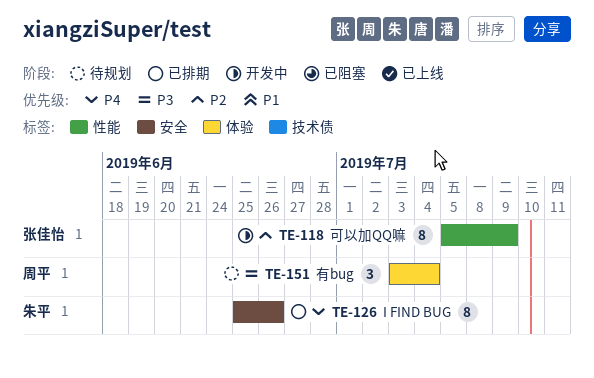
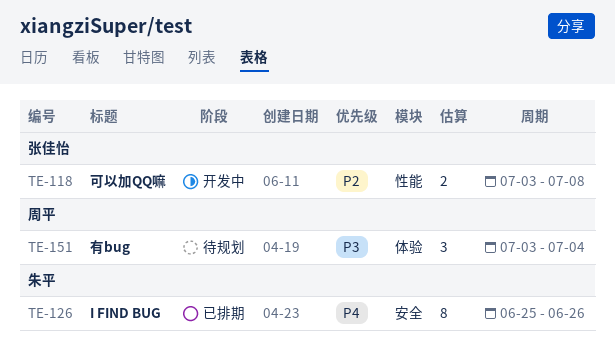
TE-118, estimate: 8 -> 2
TE-118, start: Jul 5 -> Jul 3
TE-118, due: Jul 9 -> Jul 8

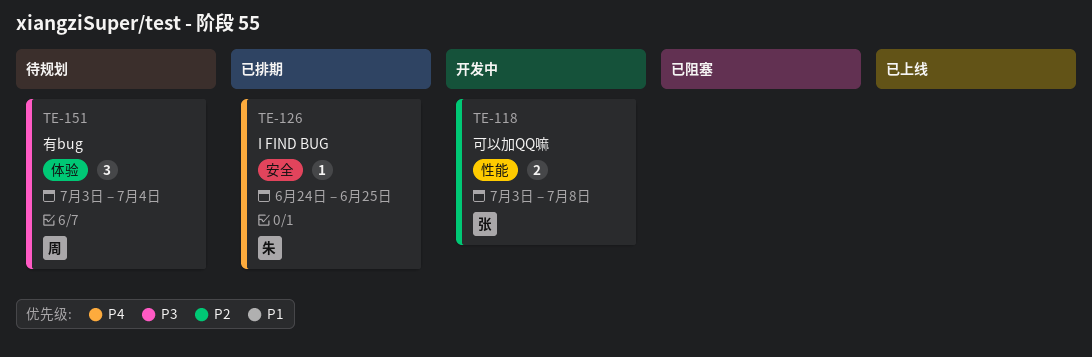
TE-126, estimate: 8 -> 1
TE-126, start: Jun 25 -> Jun 24
TE-126, due: Jun 26 -> Jun 25

